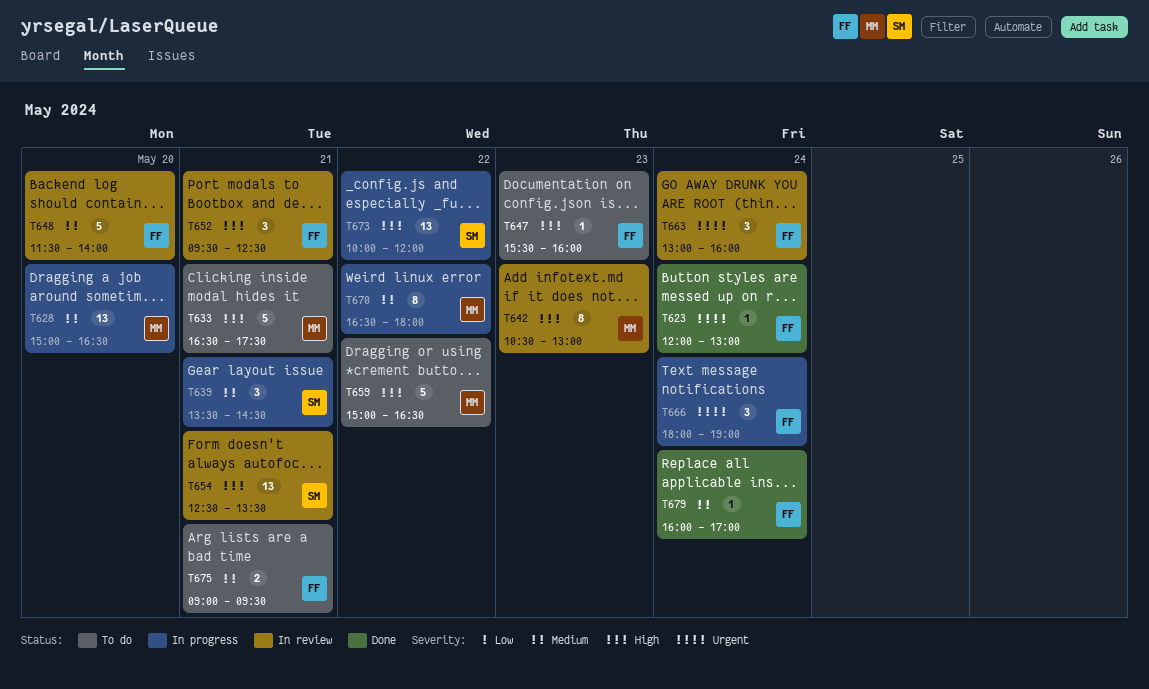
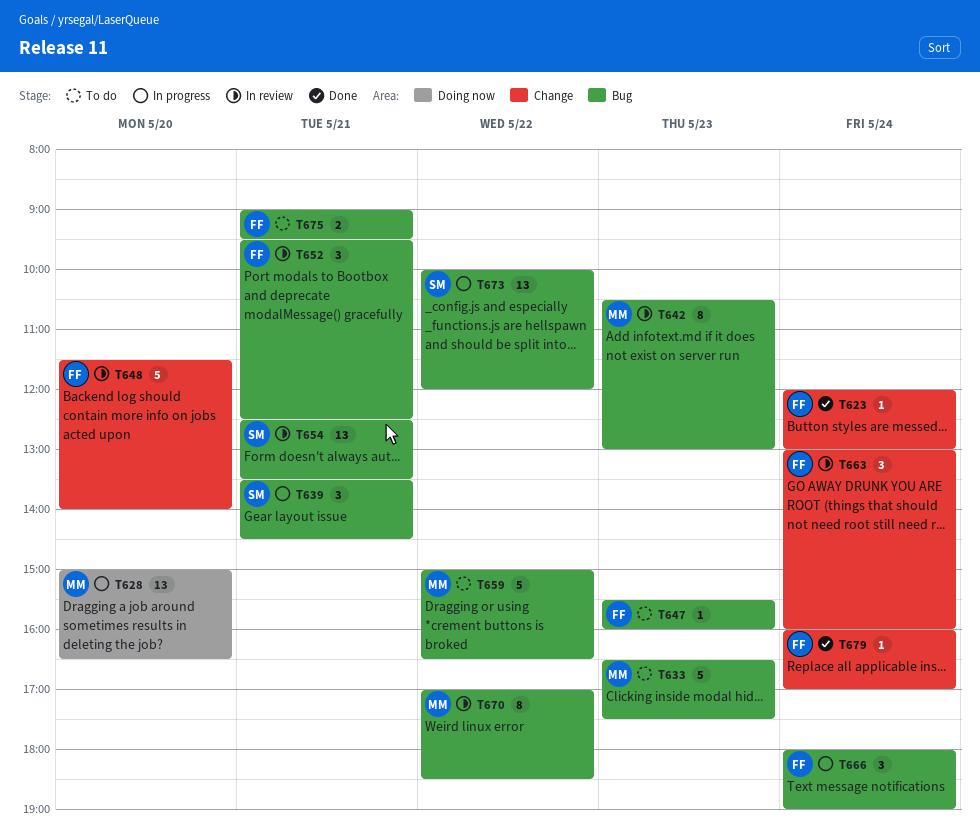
T633, day: May 21 -> May 23
T670, status: In progress -> In review
T670, begins: 16:30 -> 17:00
T670, ends: 18:00 -> 18:30

